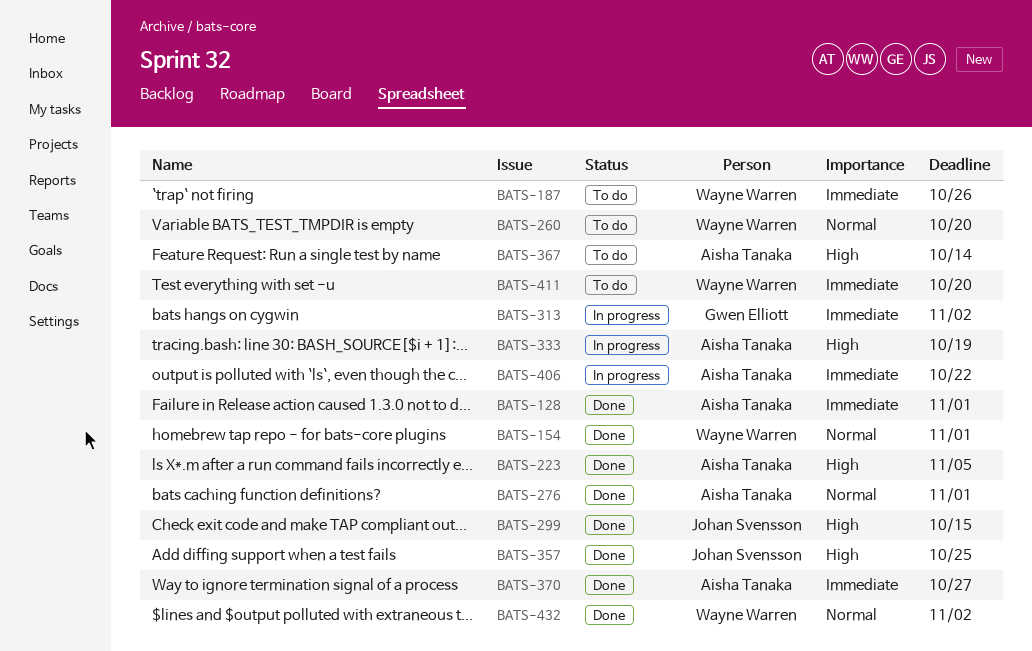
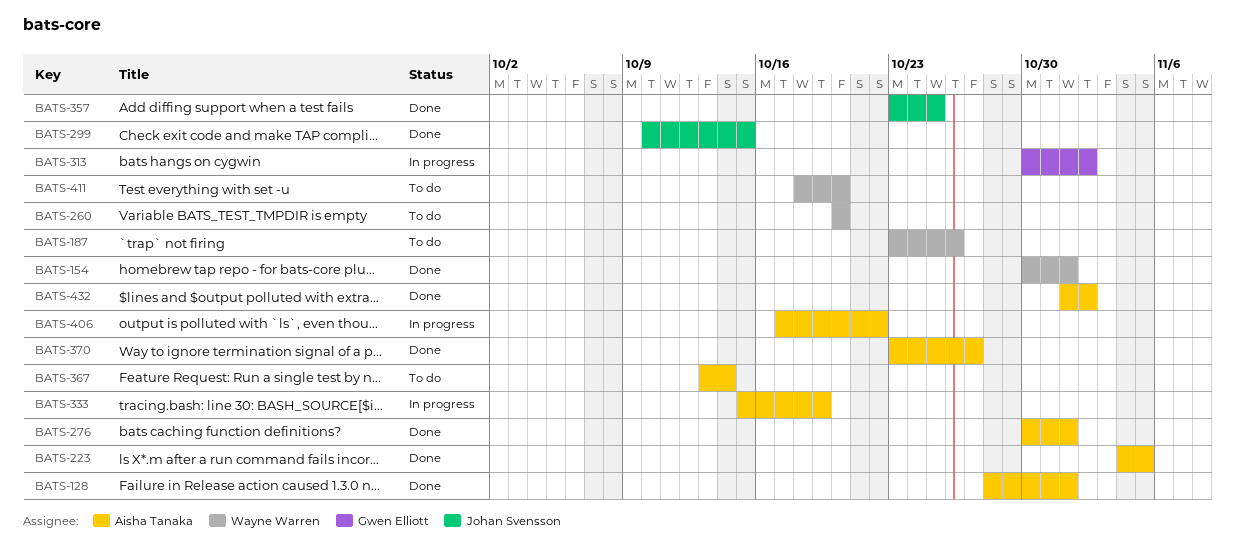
BATS-432, owner: Wayne Warren -> Aisha Tanaka

